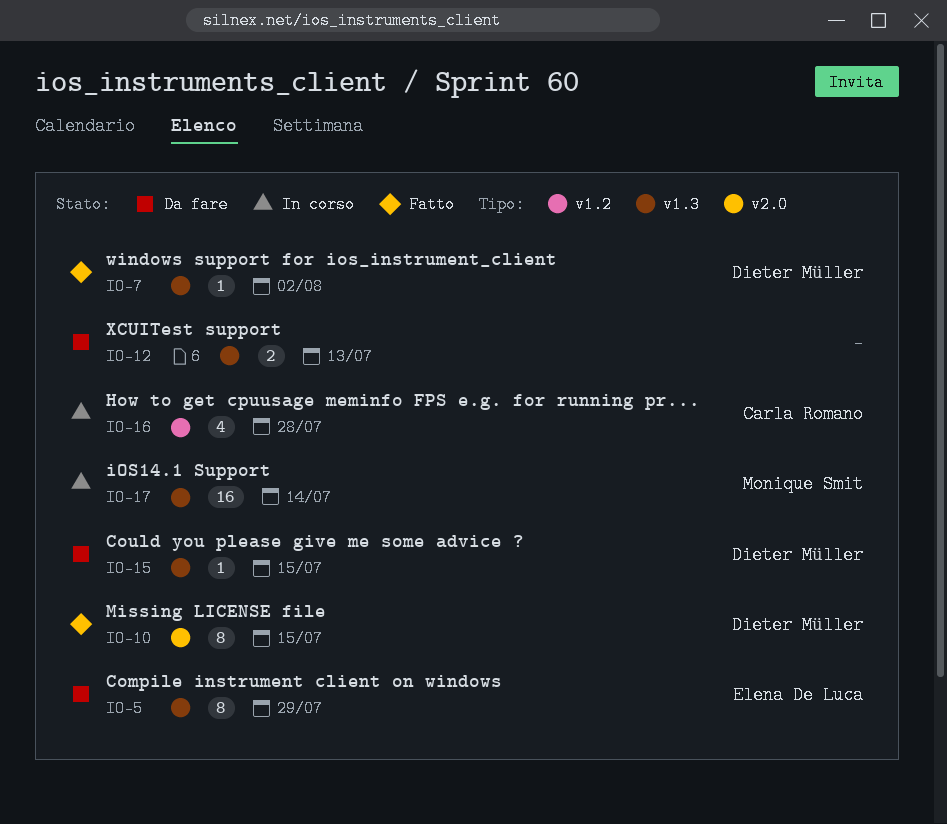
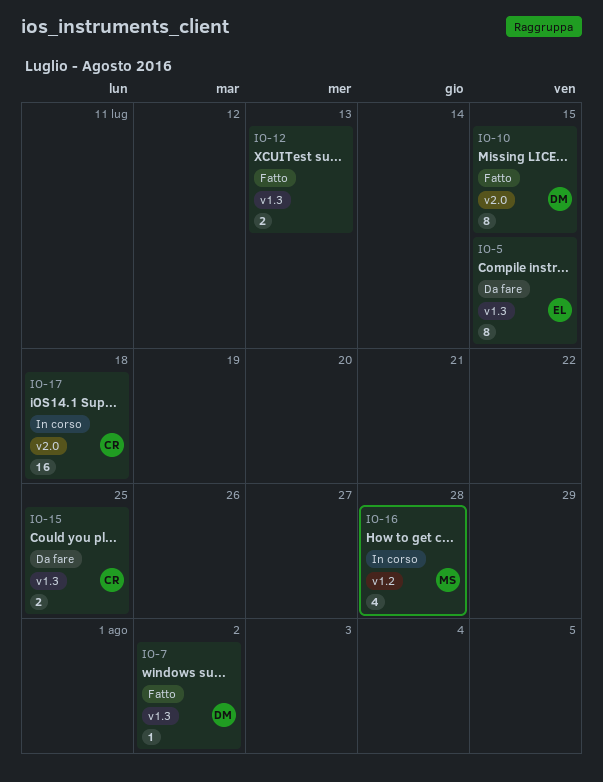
IO-5, due: Jul 29 -> Jul 15
IO-12, status: Da fare -> Fatto
IO-15, owner: Dieter Müller -> Carla Romano
IO-15, estimate: 1 -> 2
IO-15, due: Jul 15 -> Jul 25
IO-16, owner: Carla Romano -> Monique Smit
IO-17, owner: Monique Smit -> Carla Romano
IO-17, label: v1.3 -> v2.0
IO-17, due: Jul 14 -> Jul 18

